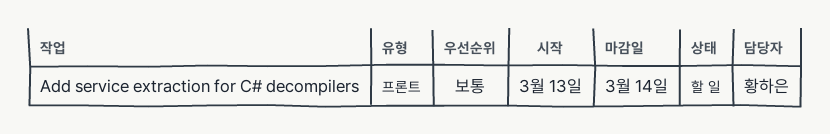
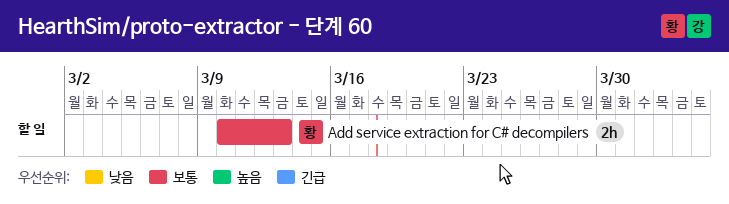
Add service extraction for C# decompilers, start: Mar 13 -> Mar 10
Add service extraction for C# decompilers, due: Mar 14 -> Mar 13

